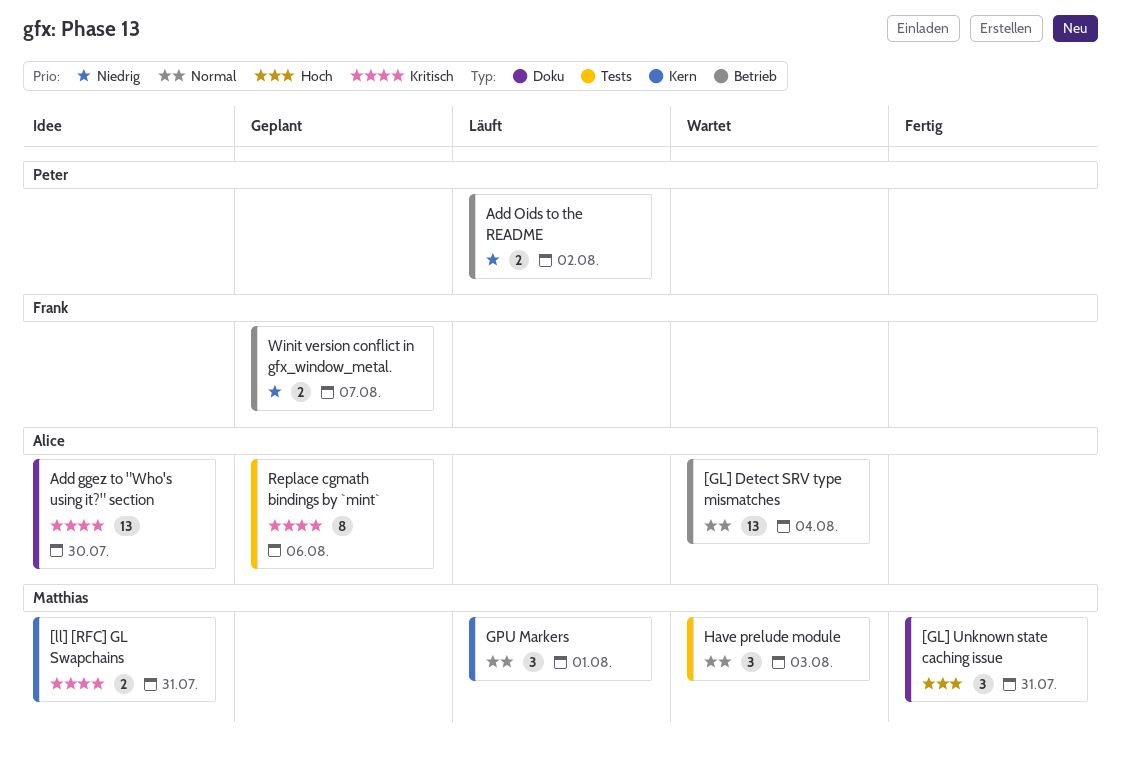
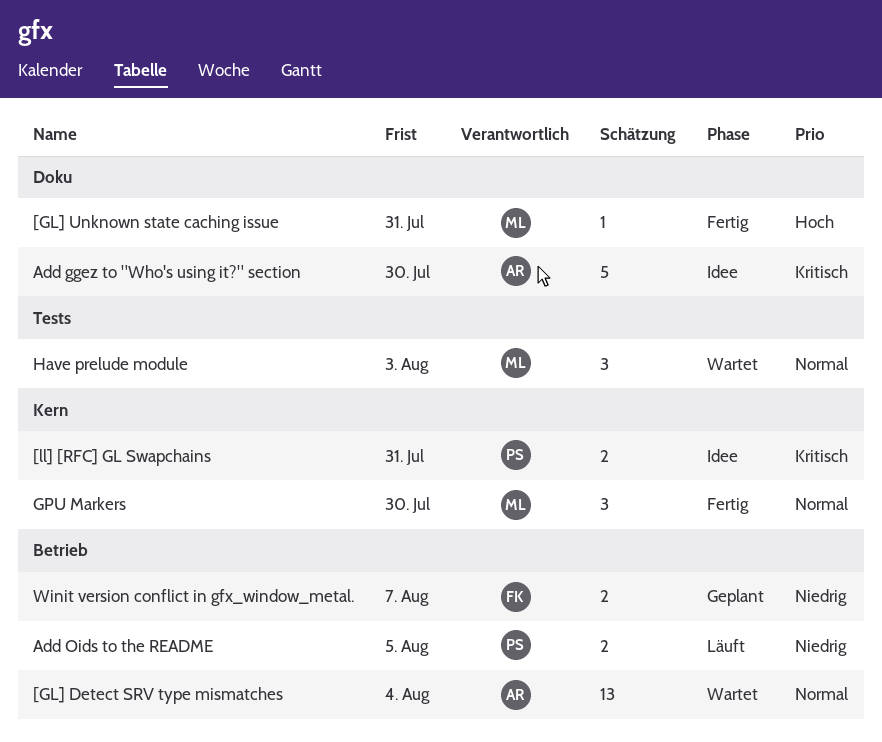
[GL] Unknown state caching issue, estimate: 3 -> 1
[ll] [RFC] GL Swapchains, owner: Matthias -> Peter
Add ggez to "Who's using it?" section, estimate: 13 -> 5
Add Oids to the README, due: Aug 2 -> Aug 5
GPU Markers, status: Läuft -> Fertig
GPU Markers, due: Aug 1 -> Jul 30
Replace cgmath bindings by `mint`: present -> none

